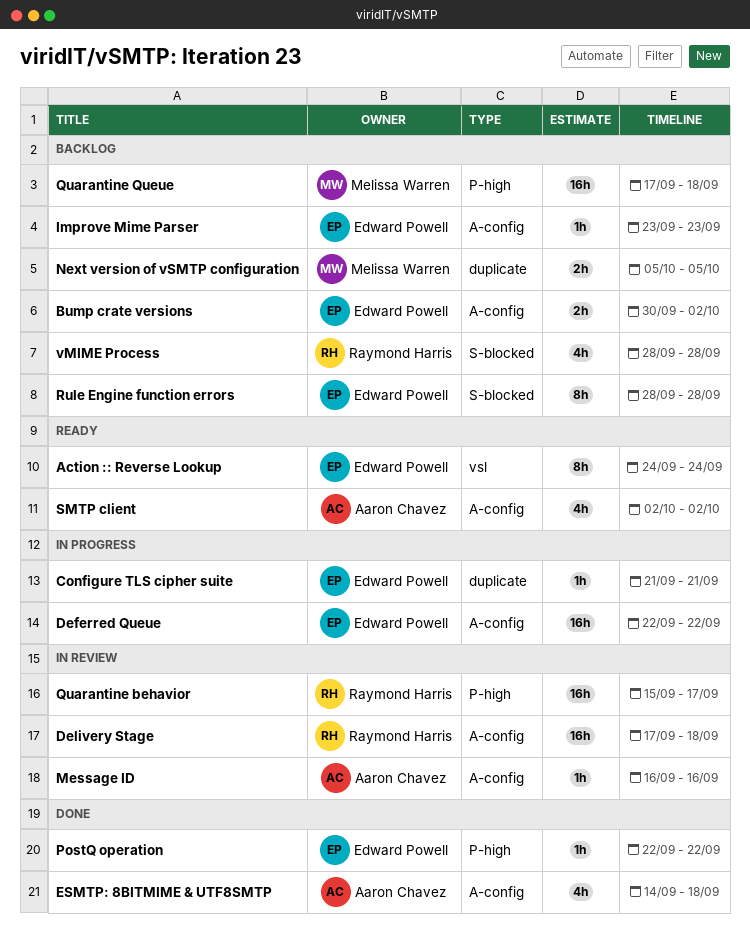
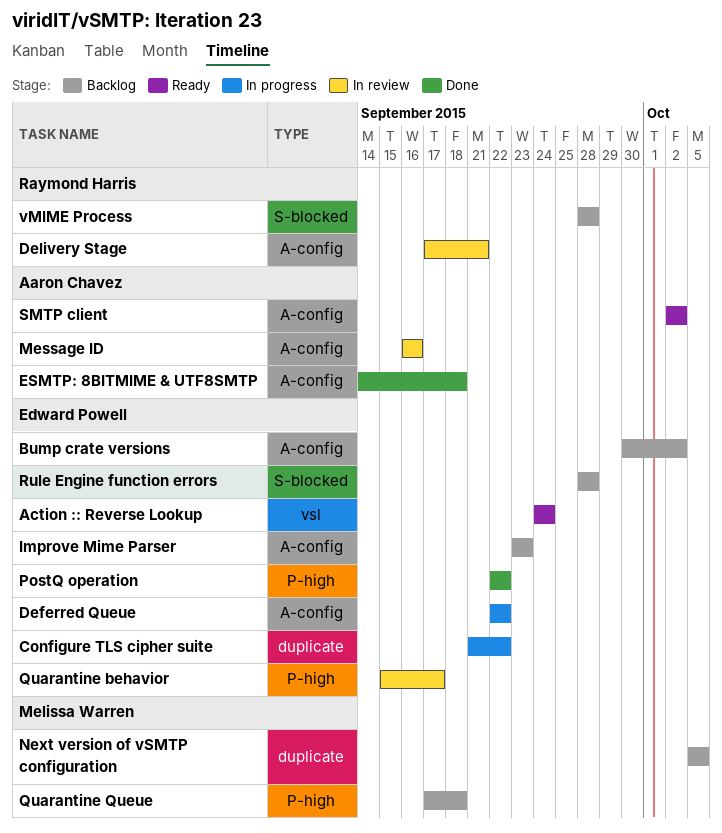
Configure TLS cipher suite, due: Sep 21 -> Sep 22
Delivery Stage, due: Sep 18 -> Sep 21
Quarantine behavior, owner: Raymond Harris -> Edward Powell

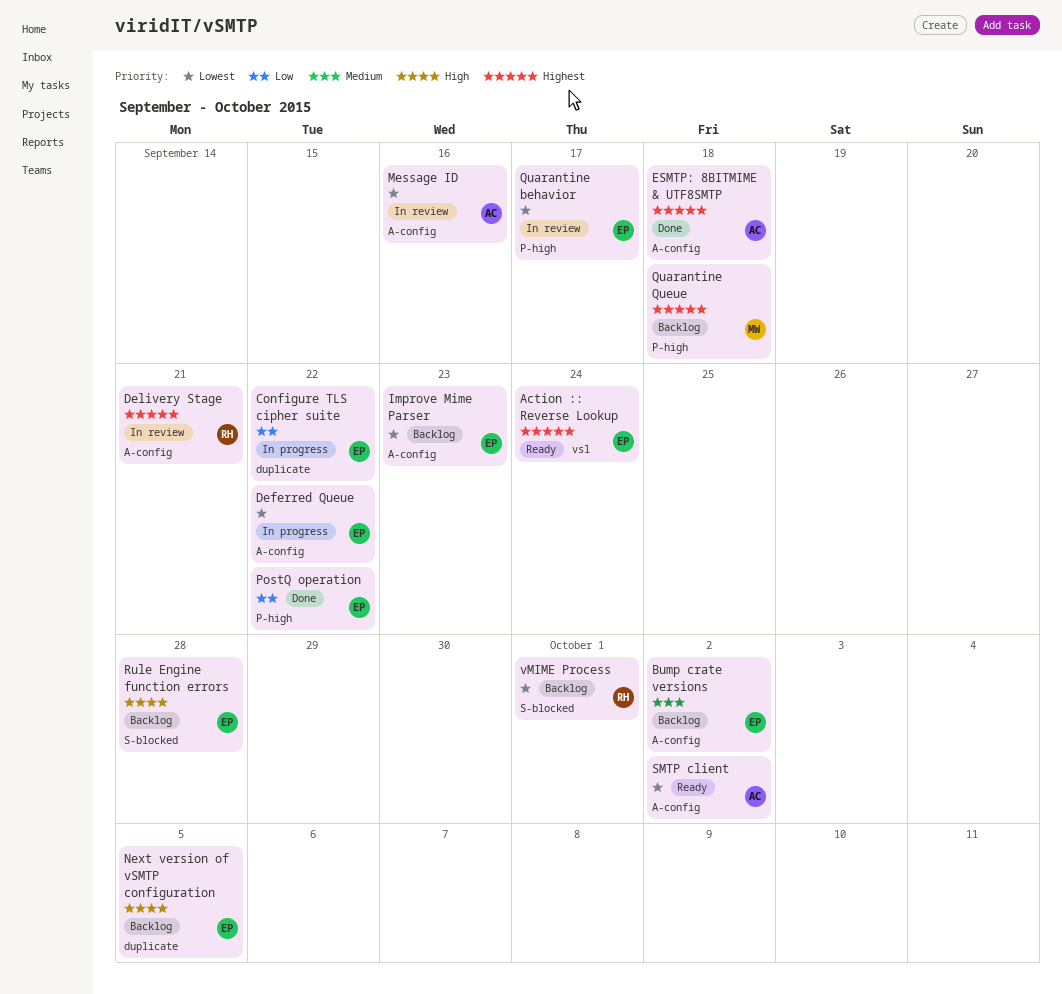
Next version of vSMTP configuration, owner: Melissa Warren -> Edward Powell
vMIME Process, due: Sep 28 -> Oct 1

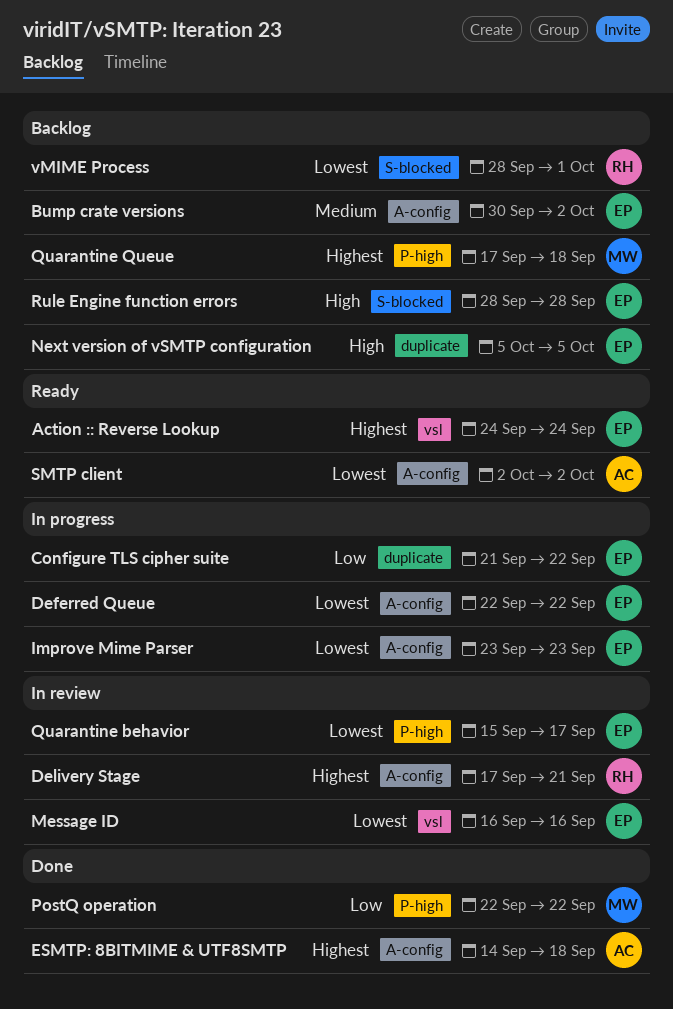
Improve Mime Parser, status: Backlog -> In progress
Message ID, owner: AC -> EP
Message ID, label: A-config -> vsl
PostQ operation, owner: EP -> MW

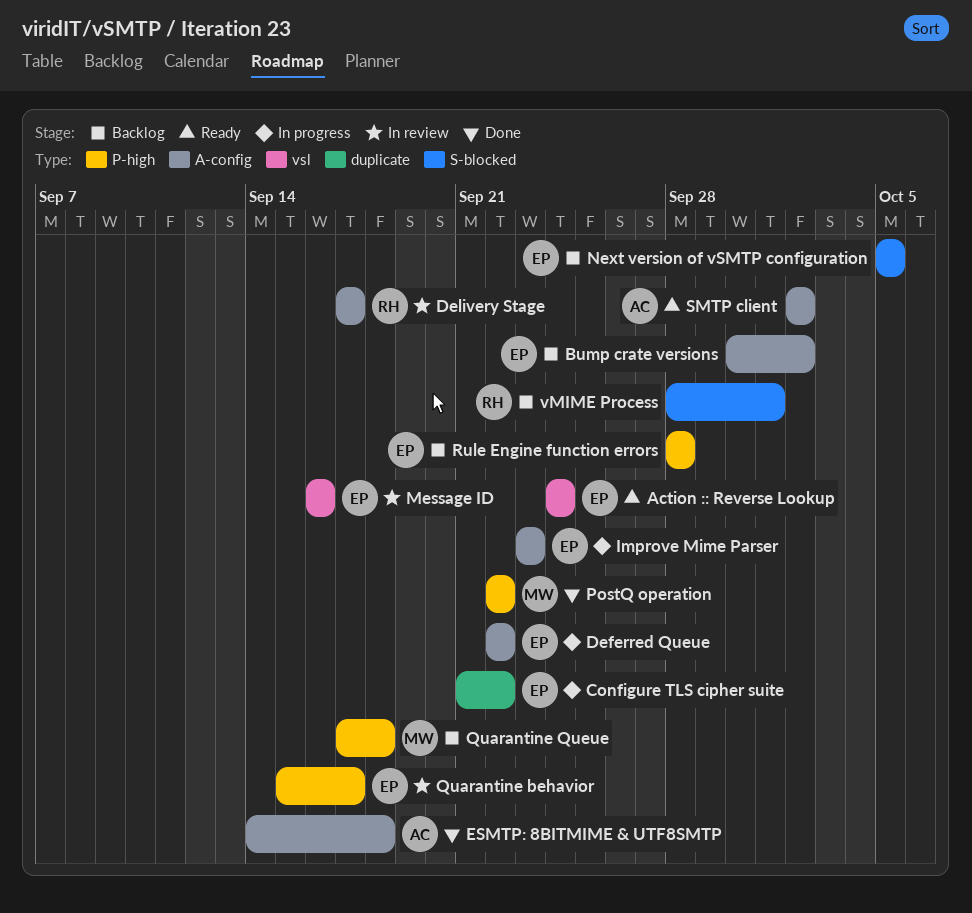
Delivery Stage, due: Sep 21 -> Sep 17
Next version of vSMTP configuration, label: duplicate -> S-blocked
Rule Engine function errors, label: S-blocked -> P-high

